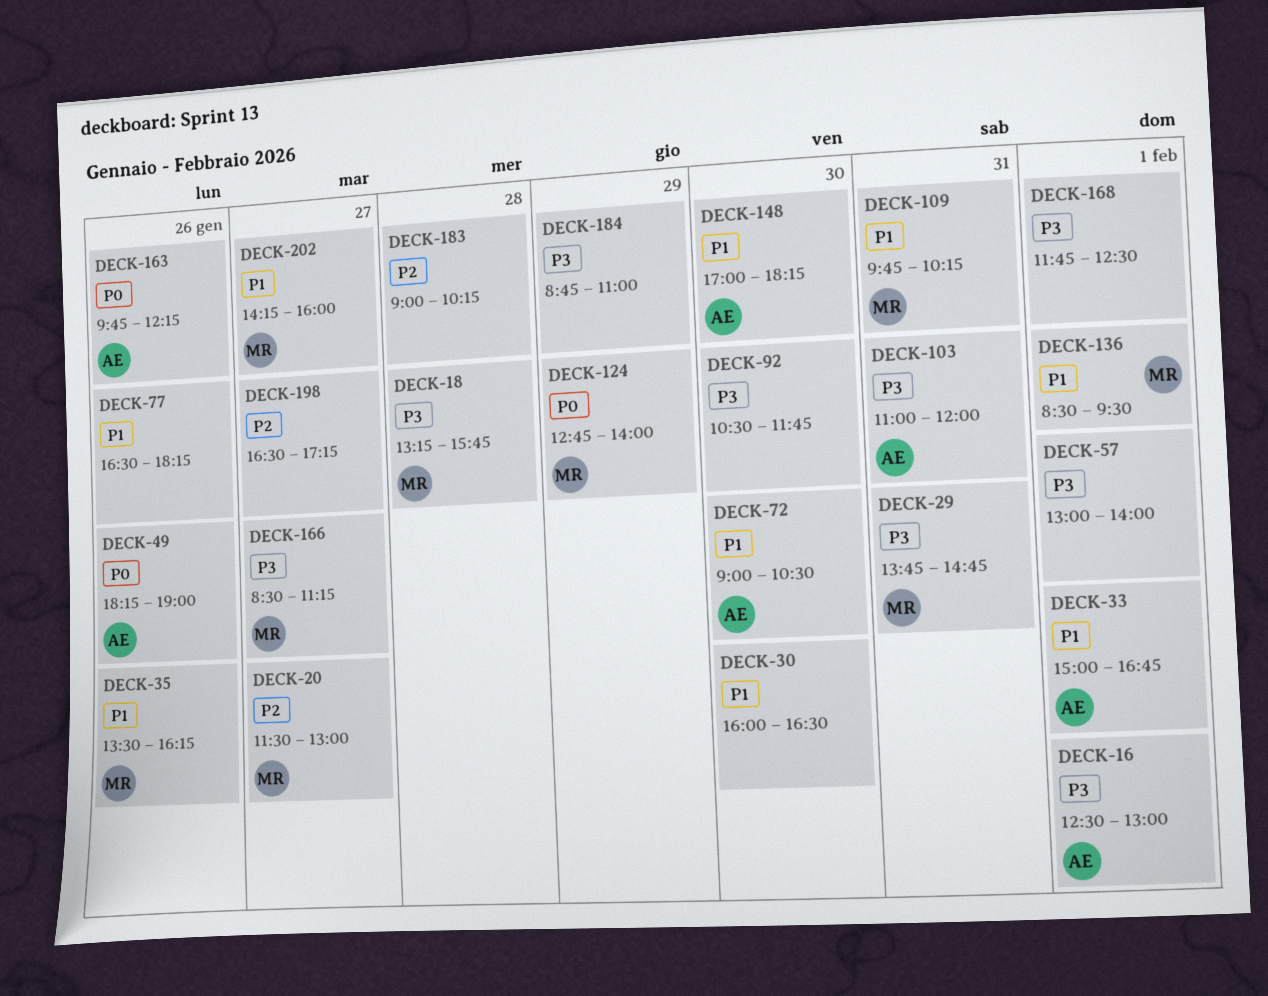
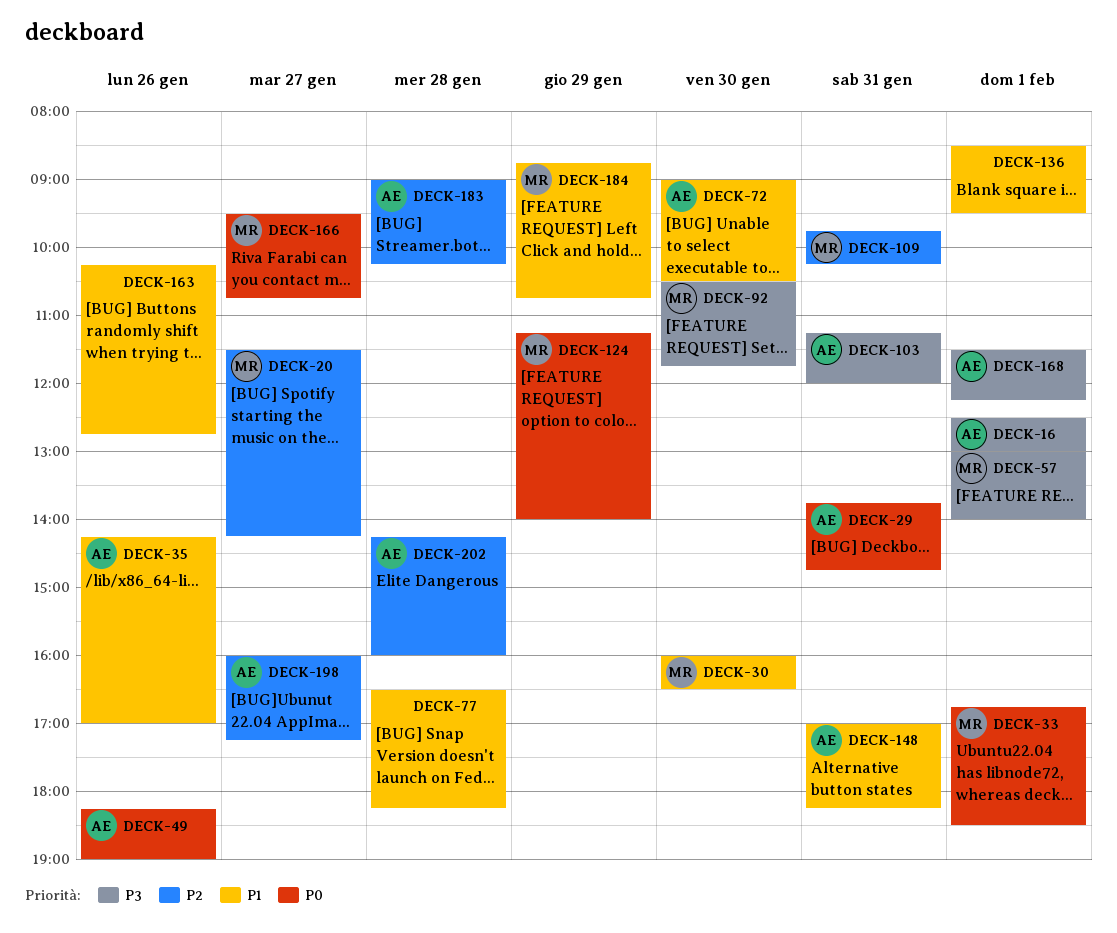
DECK-18: present -> none
DECK-20, ends: 13:00 -> 14:15
DECK-29, owner: MR -> AE
DECK-29, priority: P3 -> P0
DECK-30, owner: none -> MR
DECK-33, owner: AE -> MR
DECK-33, priority: P1 -> P0
DECK-33, begins: 15:00 -> 16:45
DECK-33, ends: 16:45 -> 18:30
DECK-35, owner: MR -> AE
DECK-35, begins: 13:30 -> 14:15
DECK-35, ends: 16:15 -> 17:00
DECK-57, owner: none -> MR
DECK-77, day: Jan 26 -> Jan 28
DECK-92, owner: none -> MR
DECK-103, begins: 11:00 -> 11:15
DECK-109, priority: P1 -> P2
DECK-124, begins: 12:45 -> 11:15
DECK-136, owner: MR -> none
DECK-148, day: Jan 30 -> Jan 31
DECK-163, owner: AE -> none
DECK-163, priority: P0 -> P1
DECK-163, begins: 09:45 -> 10:15
DECK-163, ends: 12:15 -> 12:45
DECK-166, priority: P3 -> P0
DECK-166, begins: 08:30 -> 09:30
DECK-166, ends: 11:15 -> 10:45
DECK-168, owner: none -> AE
DECK-168, begins: 11:45 -> 11:30
DECK-168, ends: 12:30 -> 12:15
DECK-183, owner: none -> AE
DECK-184, owner: none -> MR
DECK-184, priority: P3 -> P1
DECK-184, ends: 11:00 -> 10:45
DECK-198, owner: none -> AE
DECK-198, begins: 16:30 -> 16:00
DECK-202, owner: MR -> AE
DECK-202, priority: P1 -> P2
DECK-202, day: Jan 27 -> Jan 28

